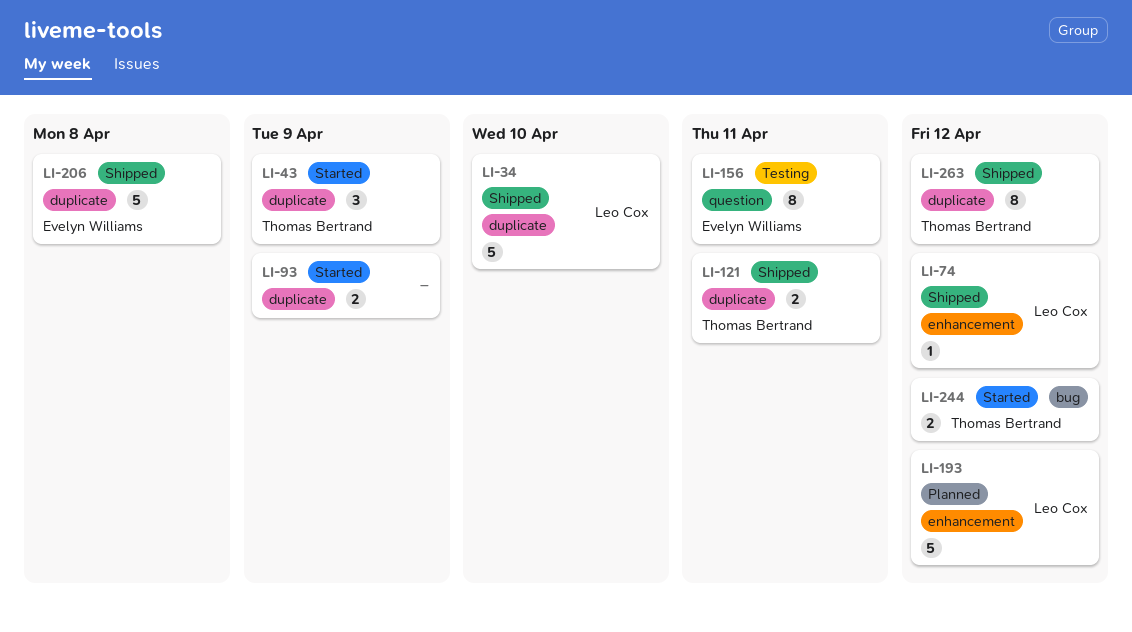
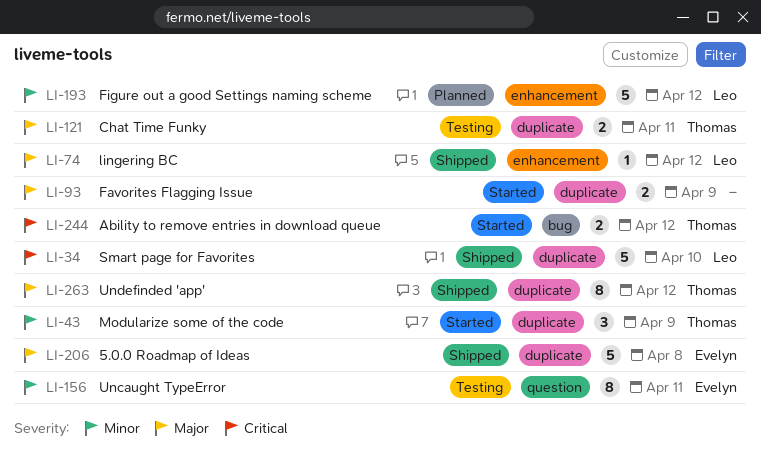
LI-121, status: Shipped -> Testing

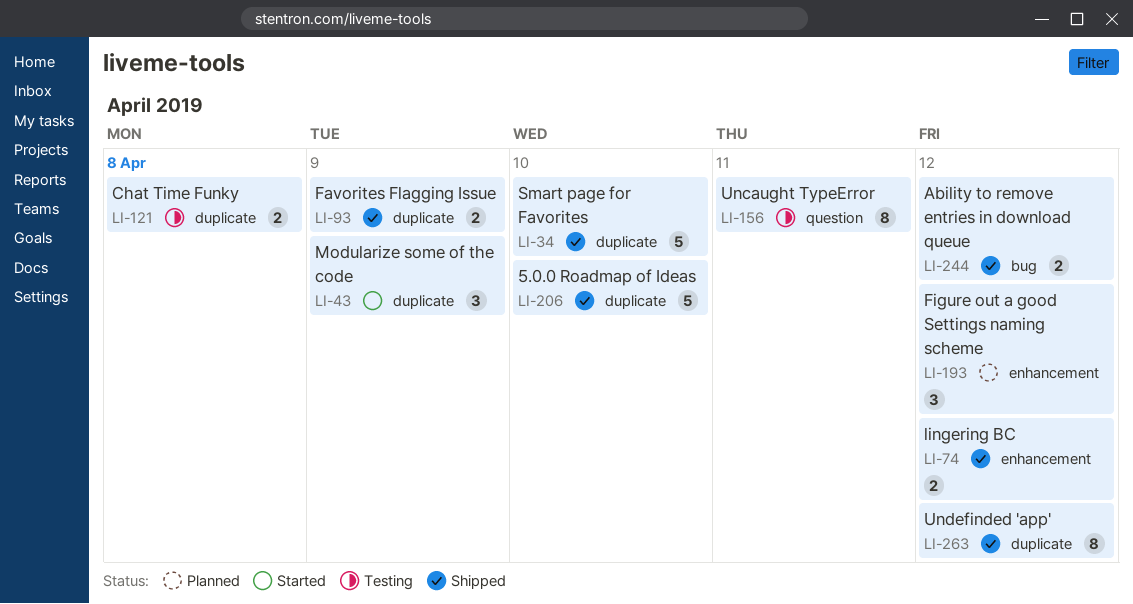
LI-74, estimate: 1 -> 2
LI-93, status: Started -> Shipped
LI-121, due: Apr 11 -> Apr 8
LI-193, estimate: 5 -> 3
LI-206, due: Apr 8 -> Apr 10
LI-244, status: Started -> Shipped

